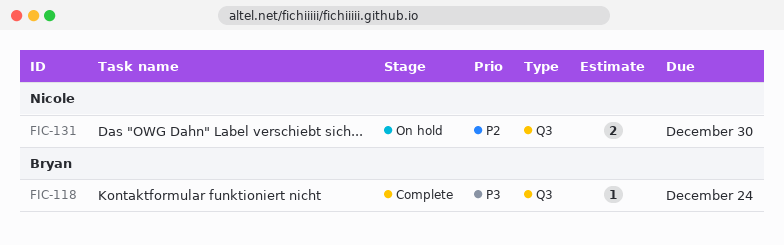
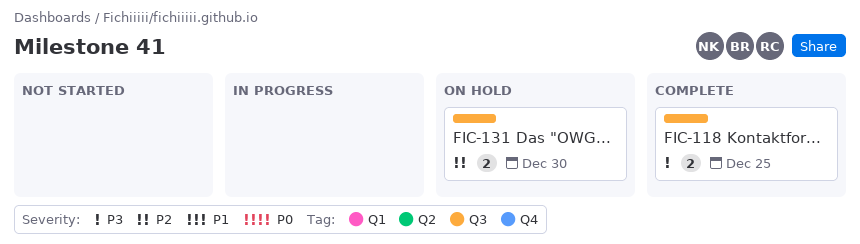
FIC-118, estimate: 1 -> 2
FIC-118, due: Dec 24 -> Dec 25

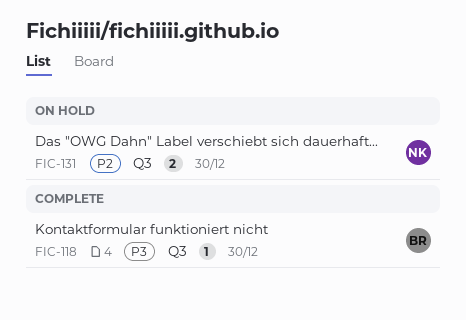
FIC-118, estimate: 2 -> 1
FIC-118, due: Dec 25 -> Dec 30

